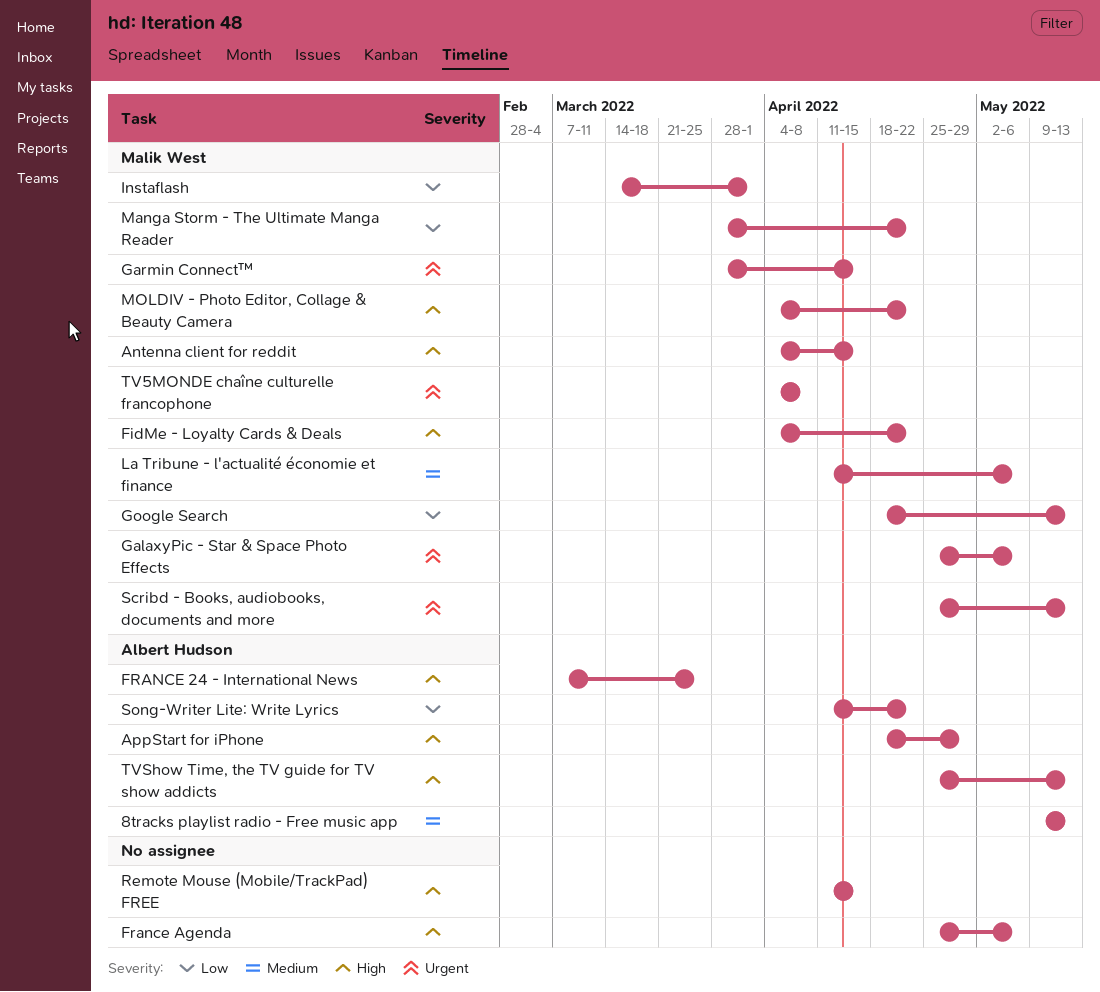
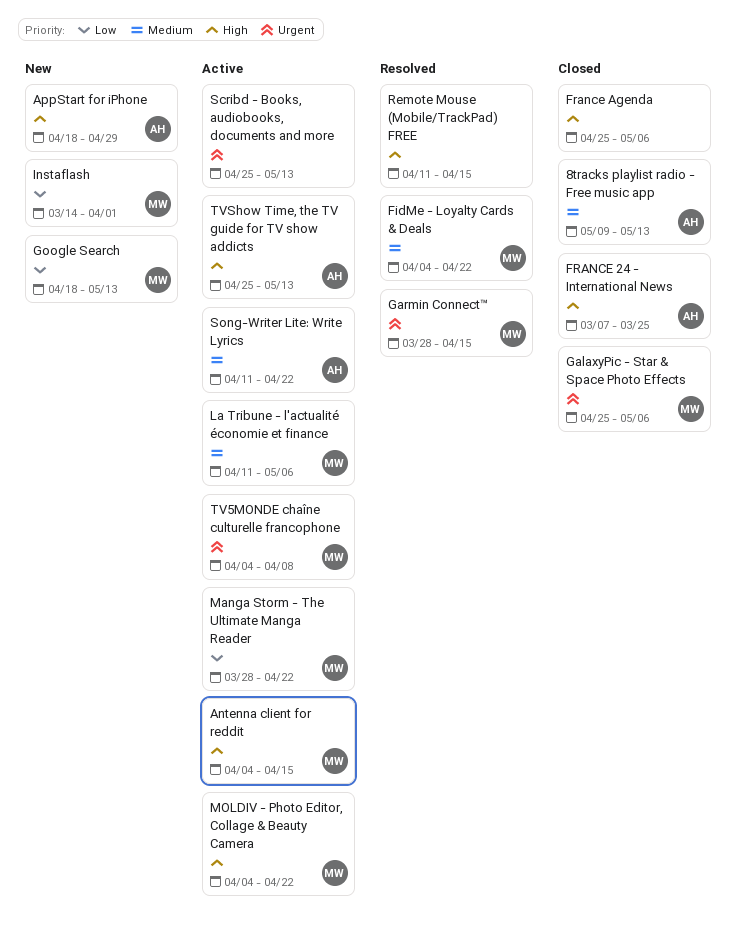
FidMe - Loyalty Cards & Deals, priority: High -> Medium
Scribd - Books, audiobooks, documents and more, owner: Malik West -> none
Song-Writer Lite: Write Lyrics, priority: Low -> Medium

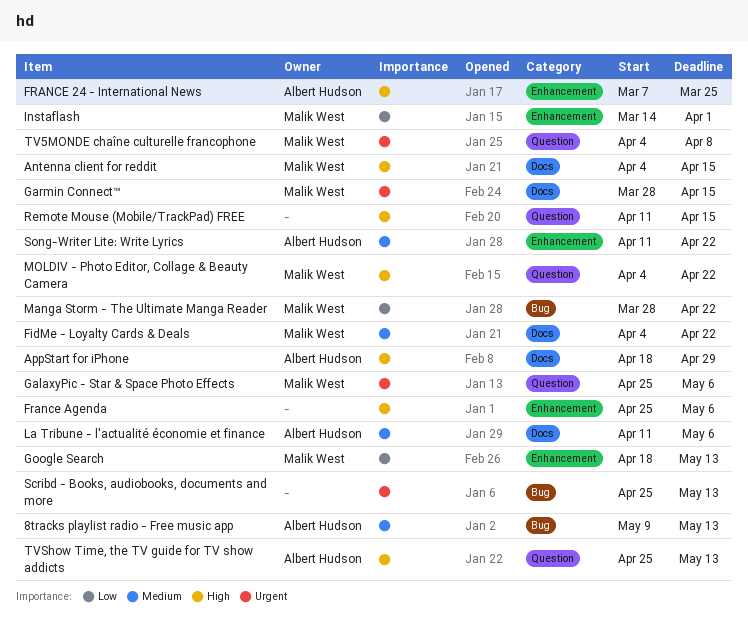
La Tribune - l'actualité économie et finance, owner: Malik West -> Albert Hudson

